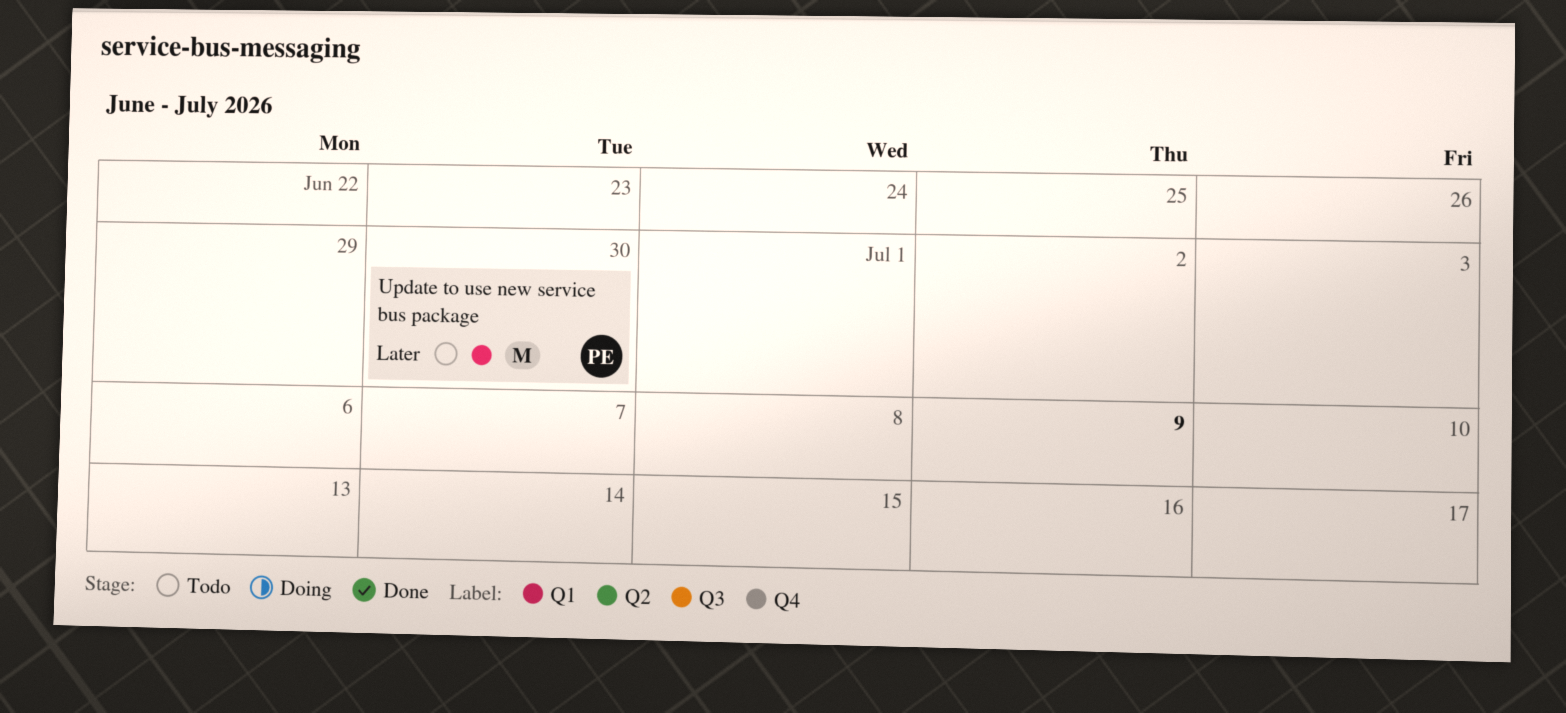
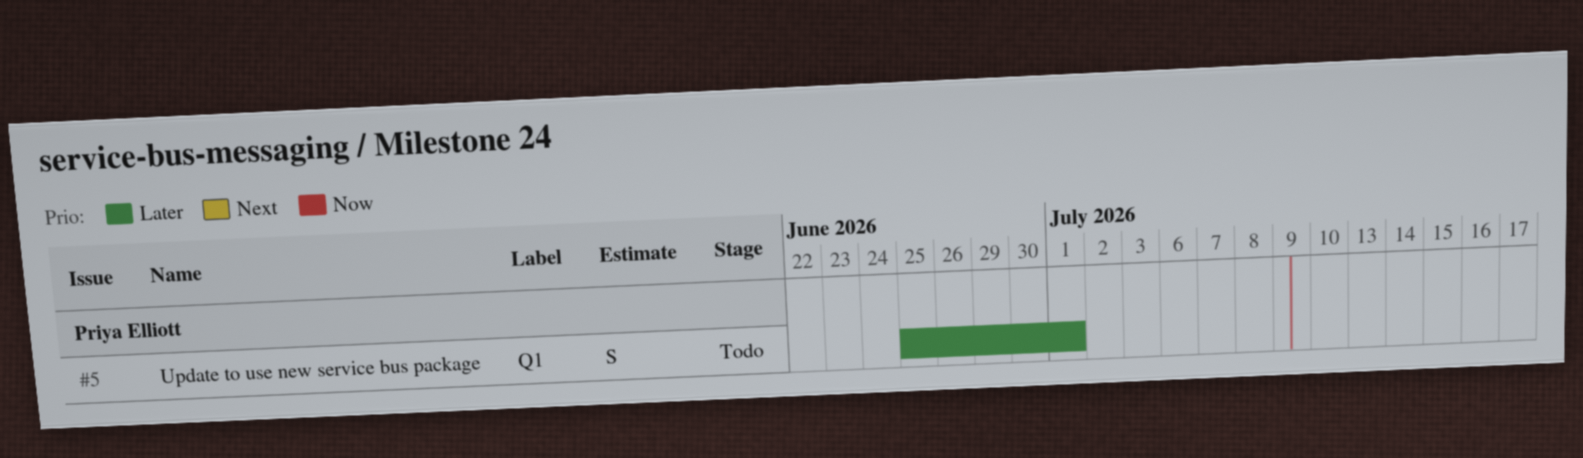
Update to use new service bus package, estimate: M -> S
Update to use new service bus package, due: Jun 30 -> Jul 1

